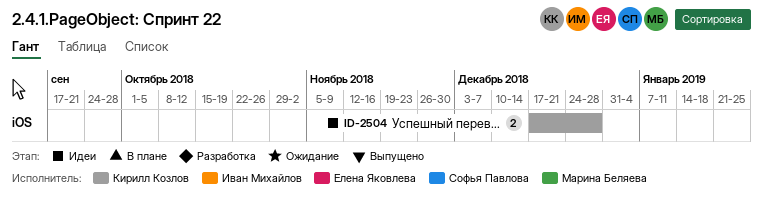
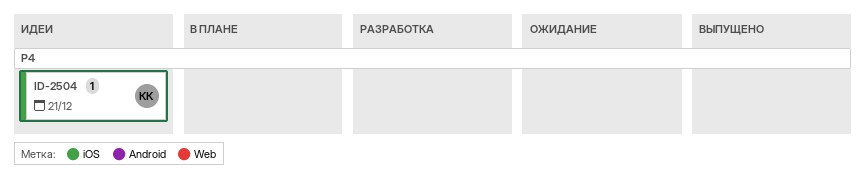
ID-2504, estimate: 2 -> 1
ID-2504, due: Dec 28 -> Dec 21

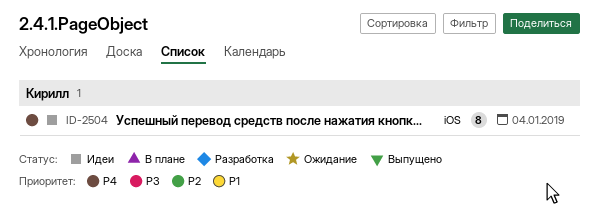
ID-2504, estimate: 1 -> 8
ID-2504, due: Dec 21 -> Jan 4

